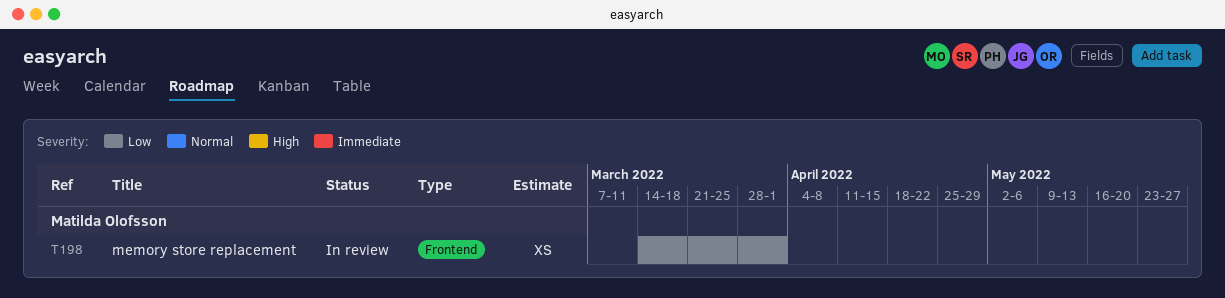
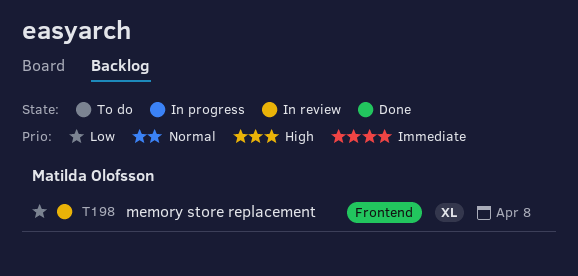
T198, estimate: XS -> XL
T198, due: Apr 1 -> Apr 8

